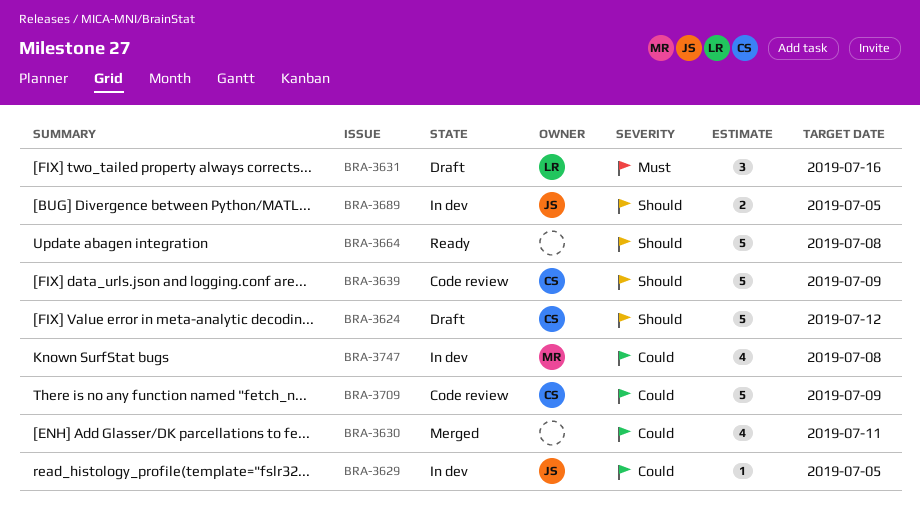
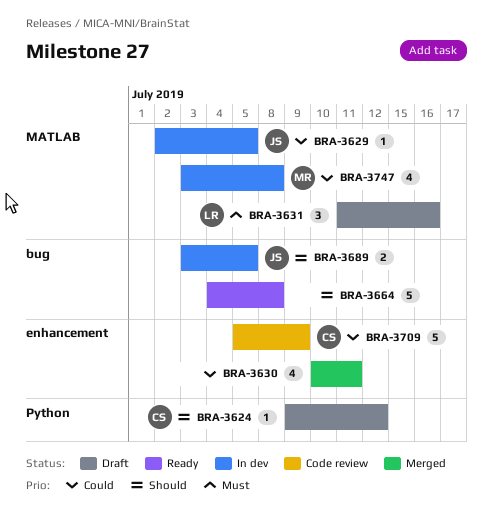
BRA-3624, estimate: 5 -> 1
BRA-3639: present -> none

